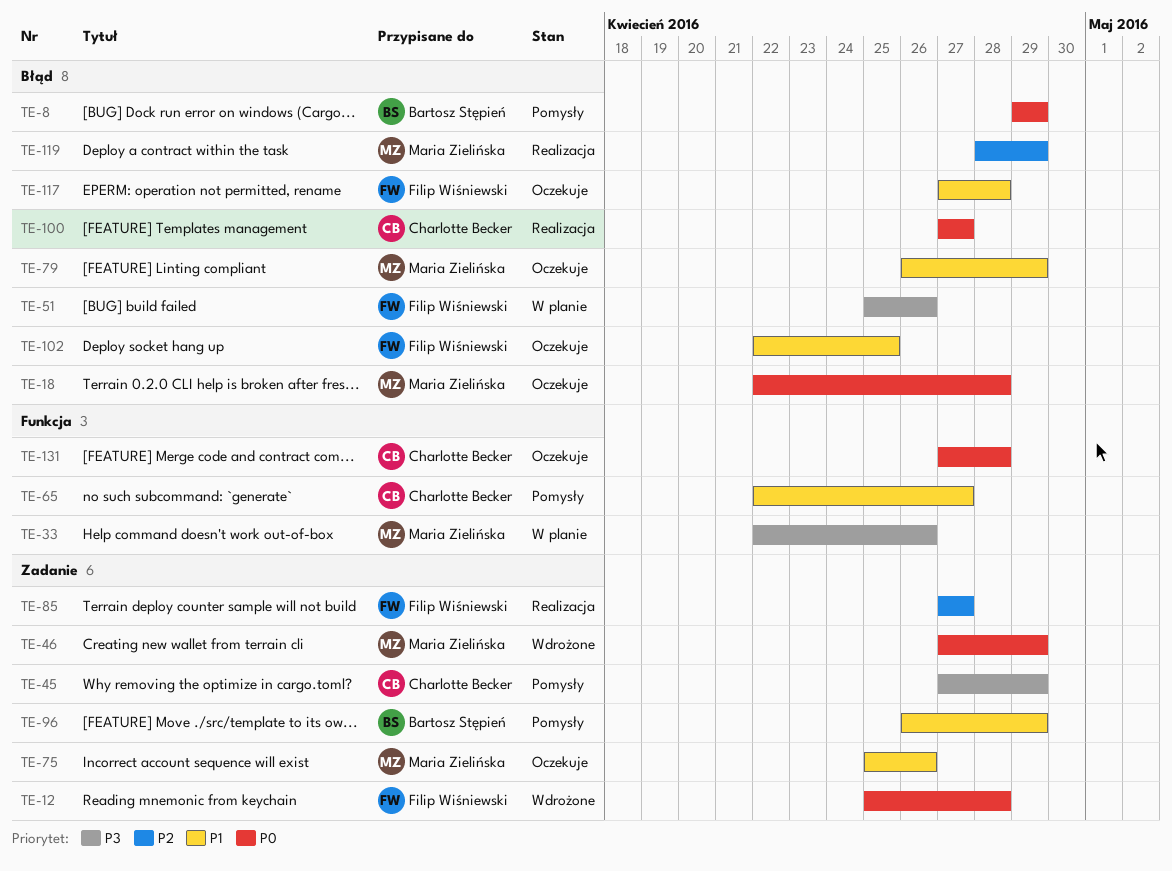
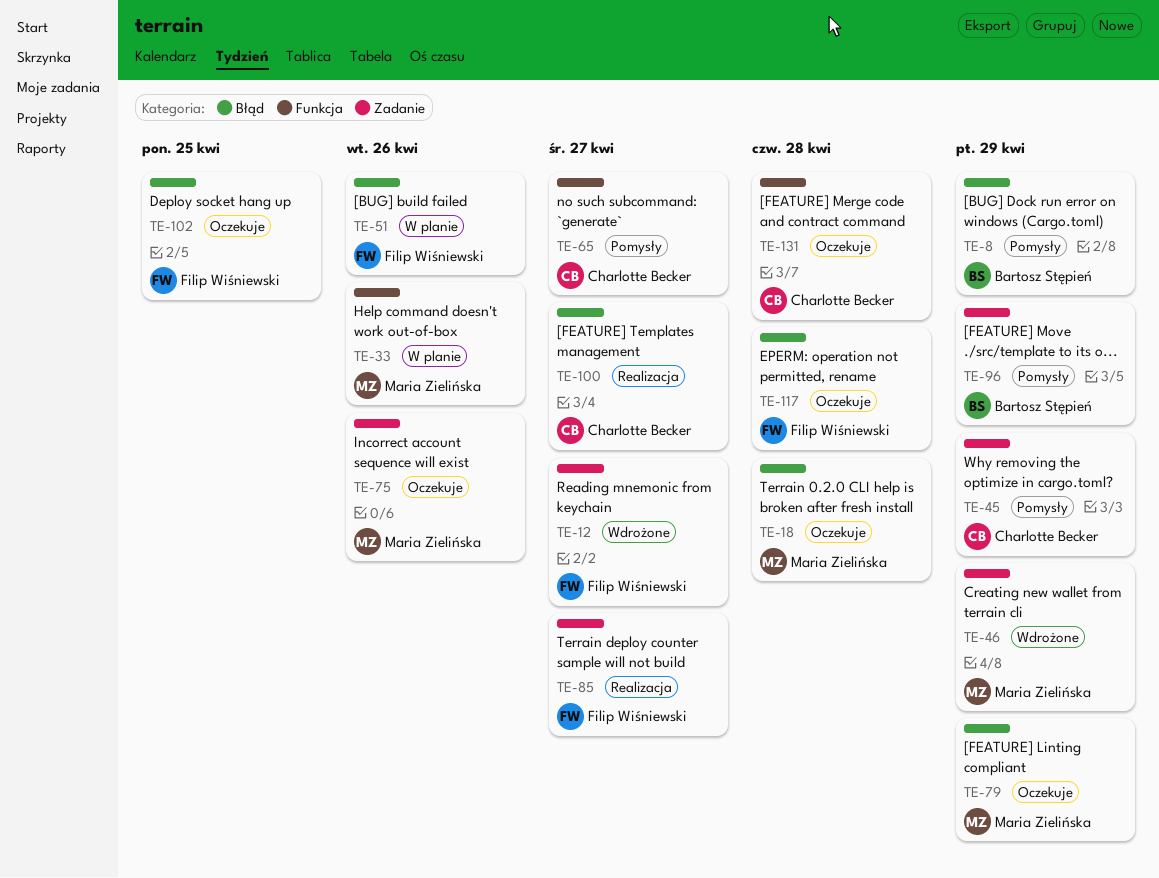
TE-12, due: Apr 28 -> Apr 27
TE-119: present -> none

